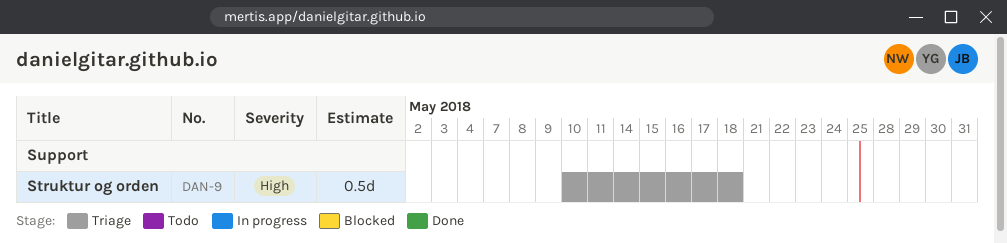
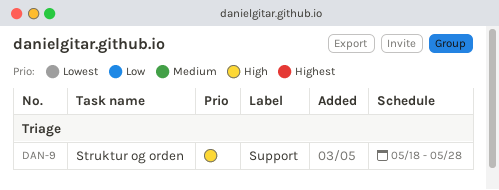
DAN-9, start: May 10 -> May 18
DAN-9, due: May 18 -> May 28

